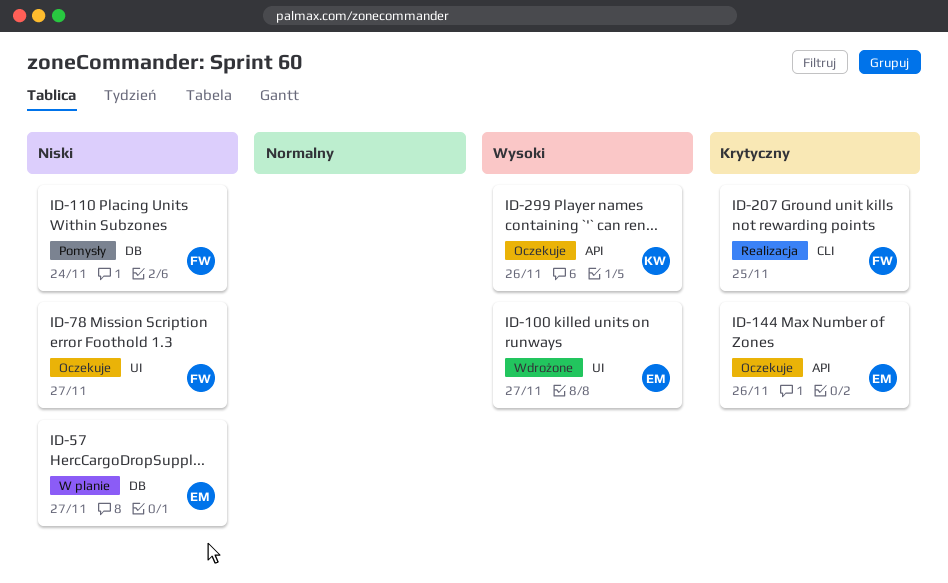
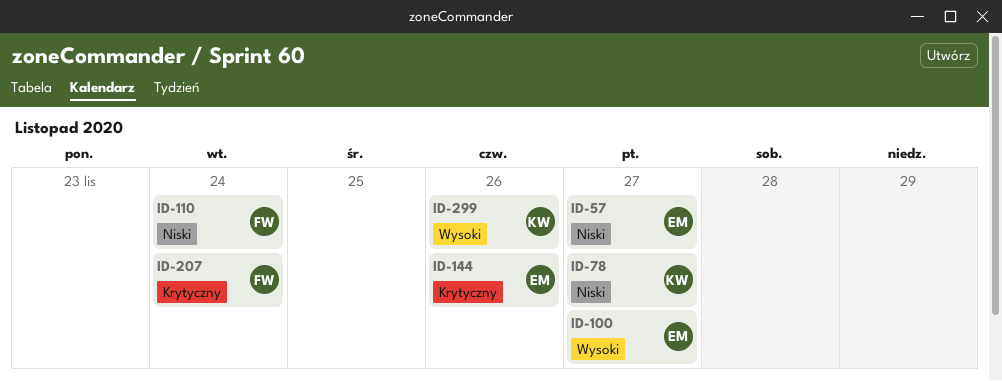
ID-78, owner: FW -> KW
ID-207, due: Nov 25 -> Nov 24

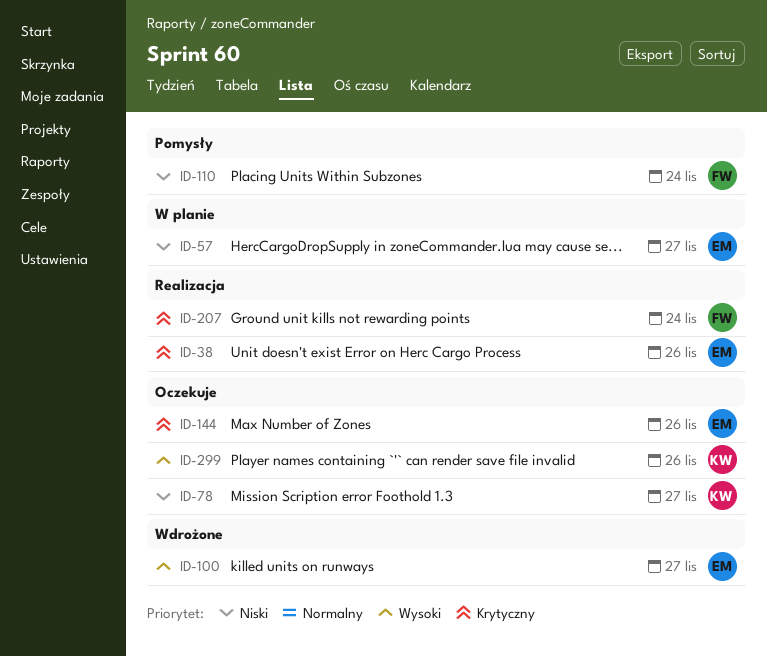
ID-38: none -> present

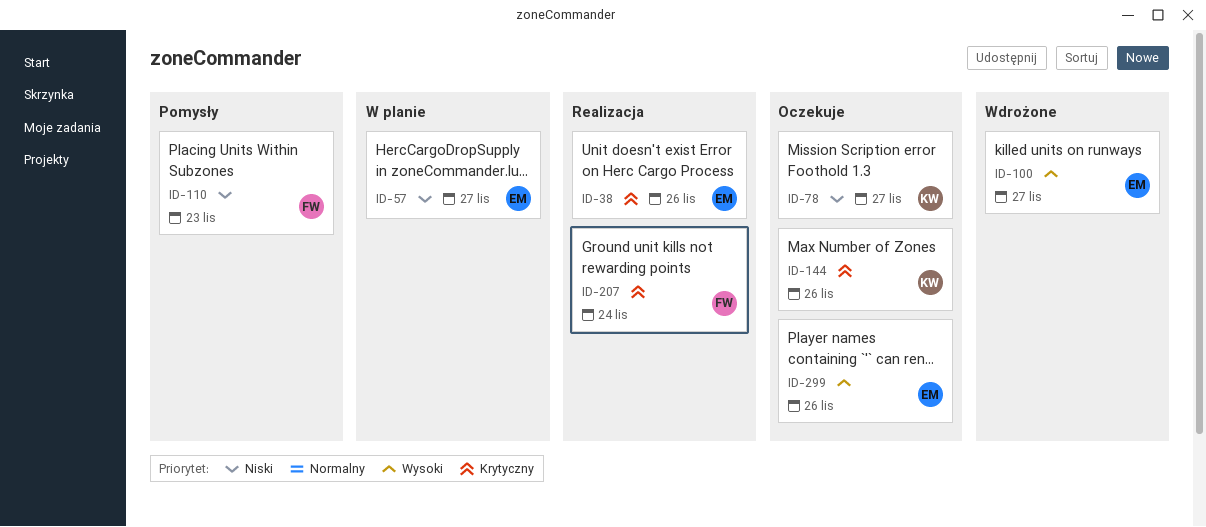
ID-110, due: Nov 24 -> Nov 23
ID-144, owner: EM -> KW
ID-299, owner: KW -> EM

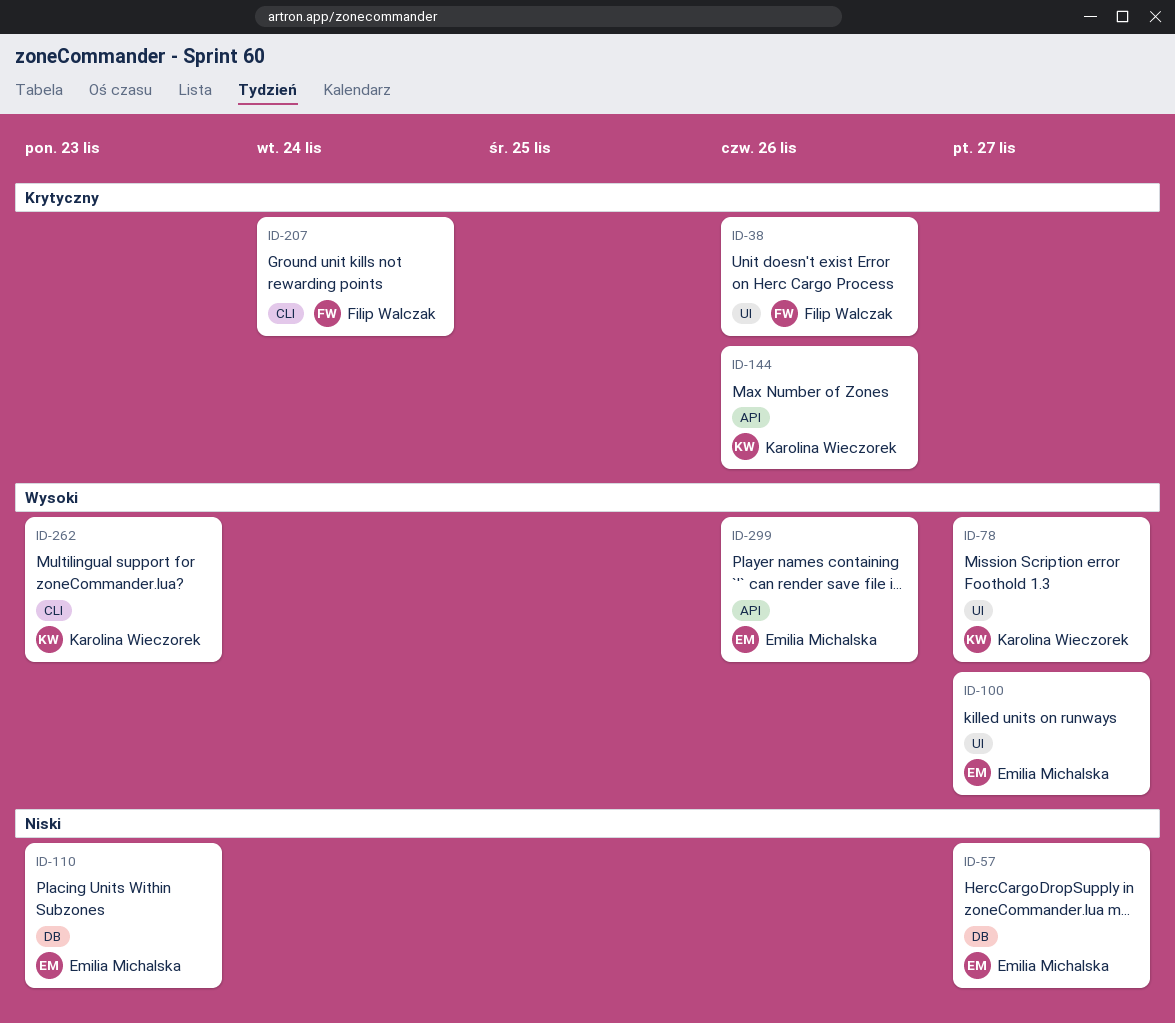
ID-38, owner: Emilia Michalska -> Filip Walczak
ID-78, priority: Niski -> Wysoki
ID-110, owner: Filip Walczak -> Emilia Michalska
ID-262: none -> present

